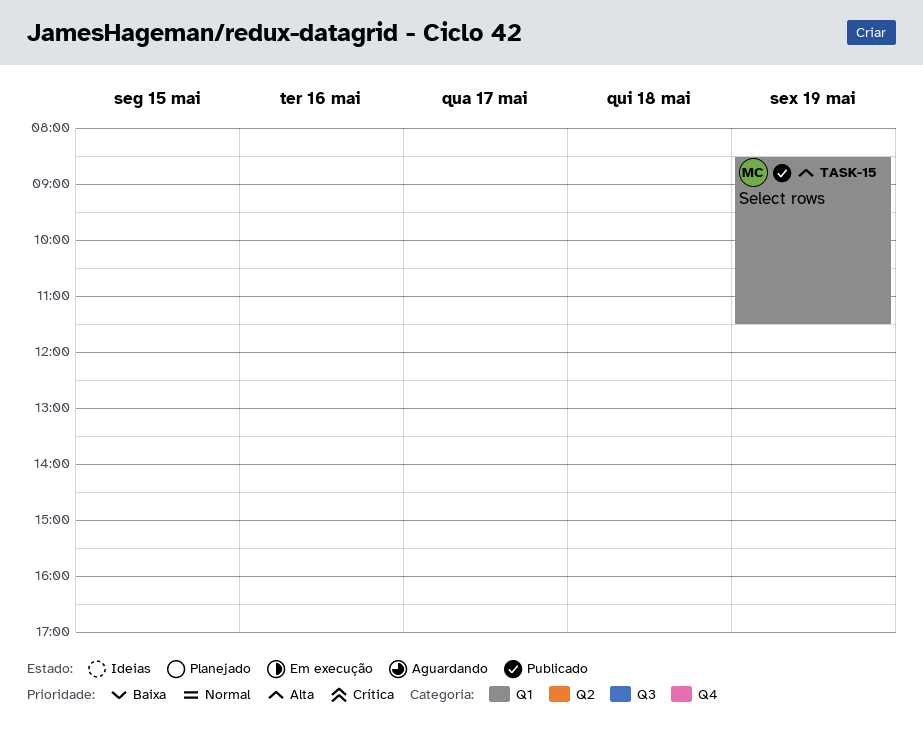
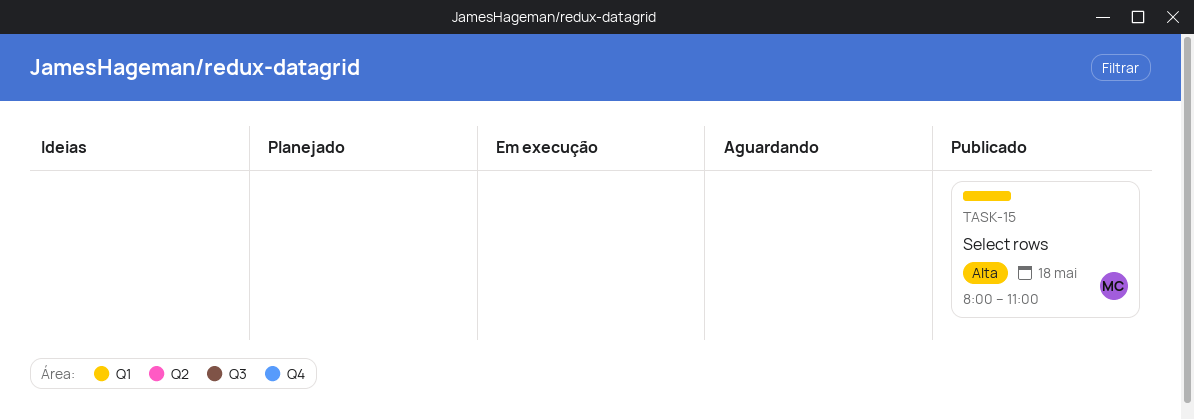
TASK-15, day: May 19 -> May 18
TASK-15, begins: 08:30 -> 08:00
TASK-15, ends: 11:30 -> 11:00

